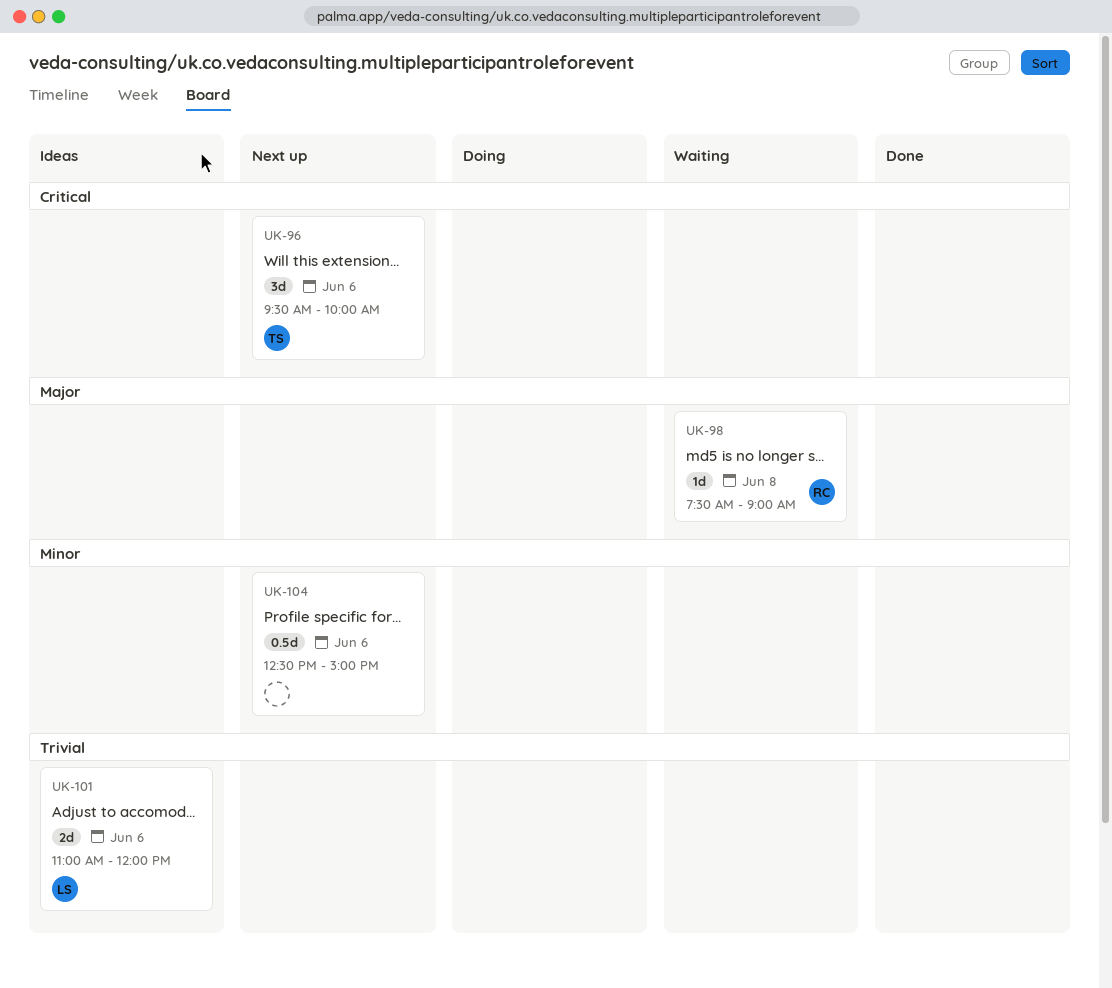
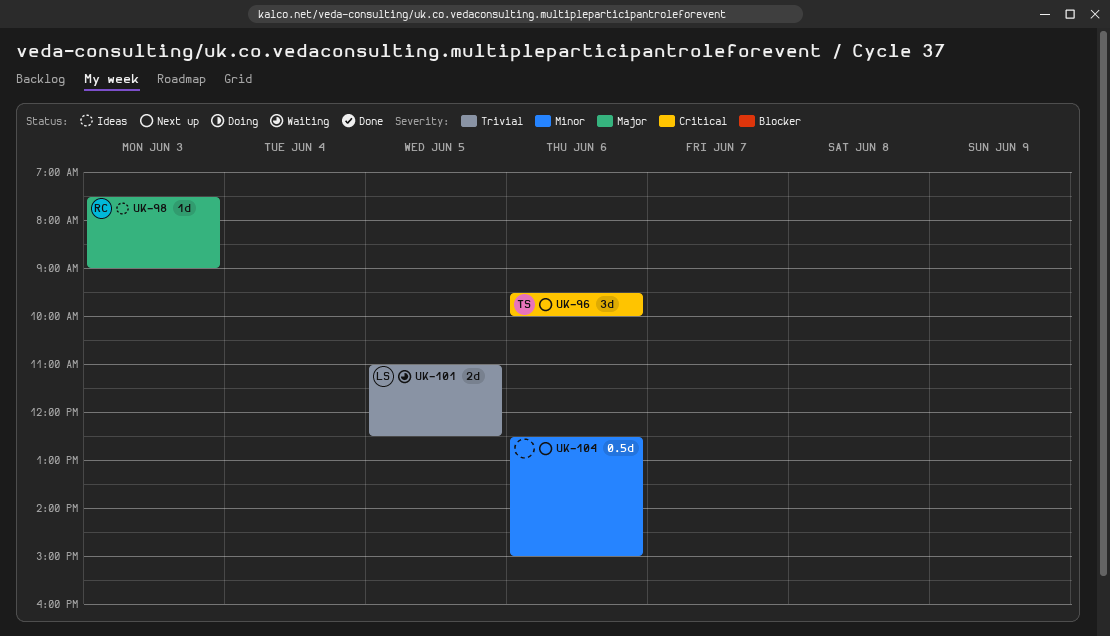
UK-98, status: Waiting -> Ideas
UK-98, day: Jun 8 -> Jun 3
UK-101, status: Ideas -> Waiting
UK-101, day: Jun 6 -> Jun 5
UK-101, ends: 12:00 -> 12:30

